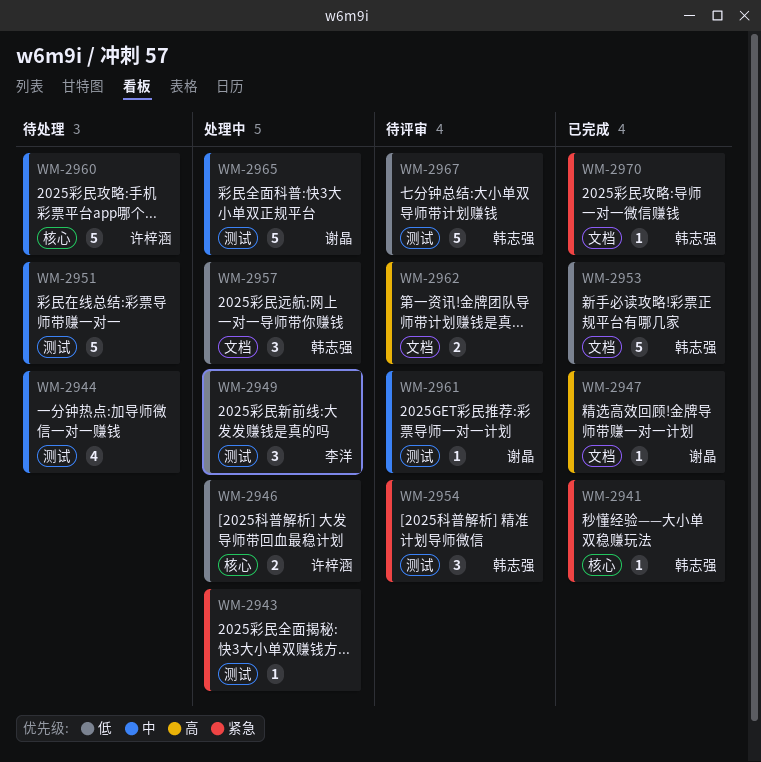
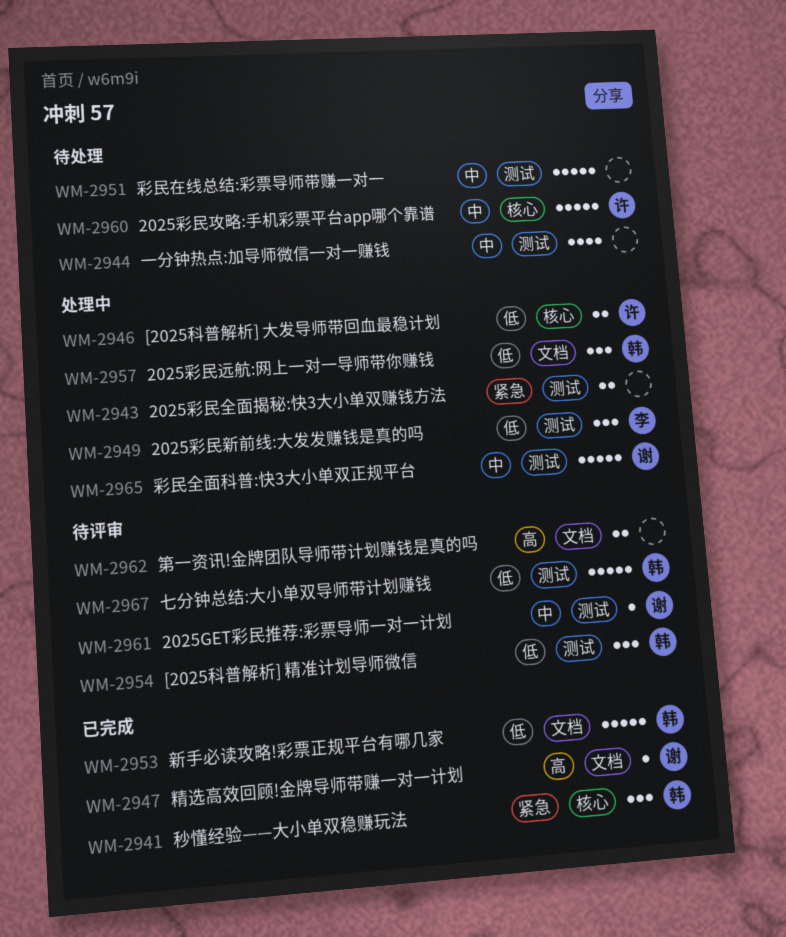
WM-2941, estimate: 1 -> 3
WM-2943, estimate: 1 -> 2
WM-2954, priority: 紧急 -> 低
WM-2970: present -> none

